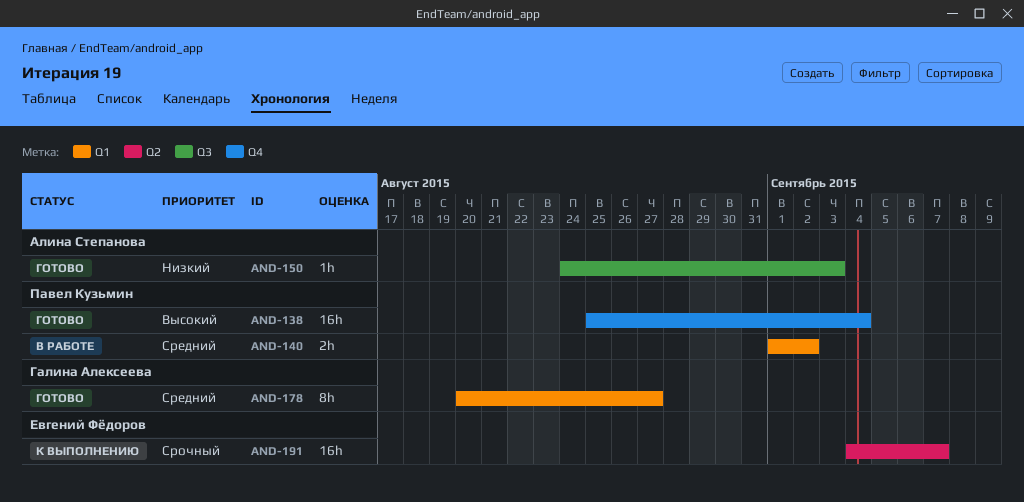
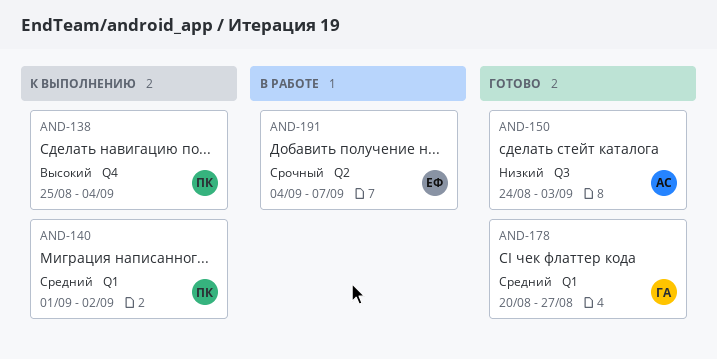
AND-138, status: Готово -> К выполнению
AND-140, status: В работе -> К выполнению
AND-191, status: К выполнению -> В работе

